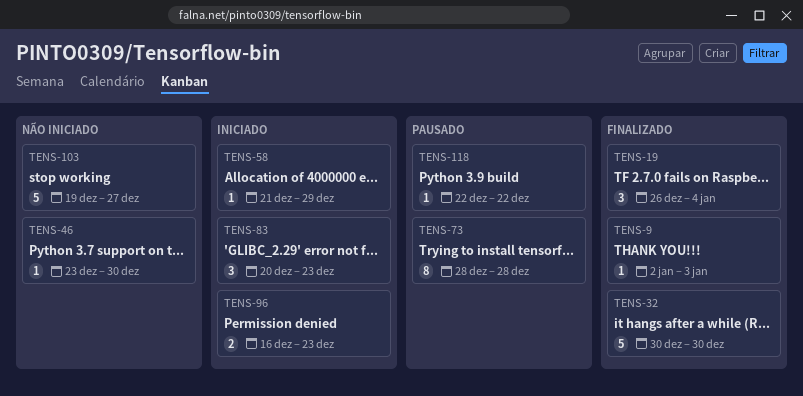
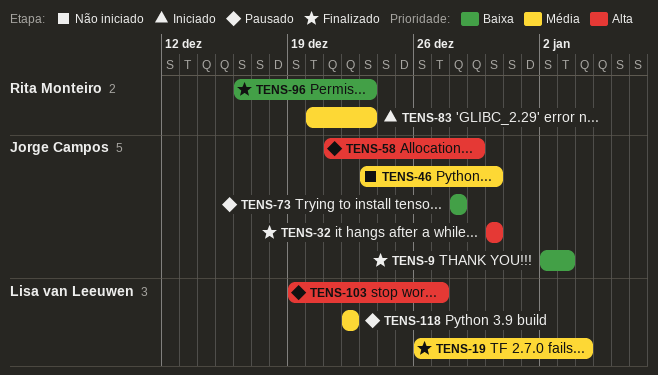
TENS-58, status: Iniciado -> Pausado
TENS-96, status: Iniciado -> Finalizado
TENS-103, status: Não iniciado -> Pausado

